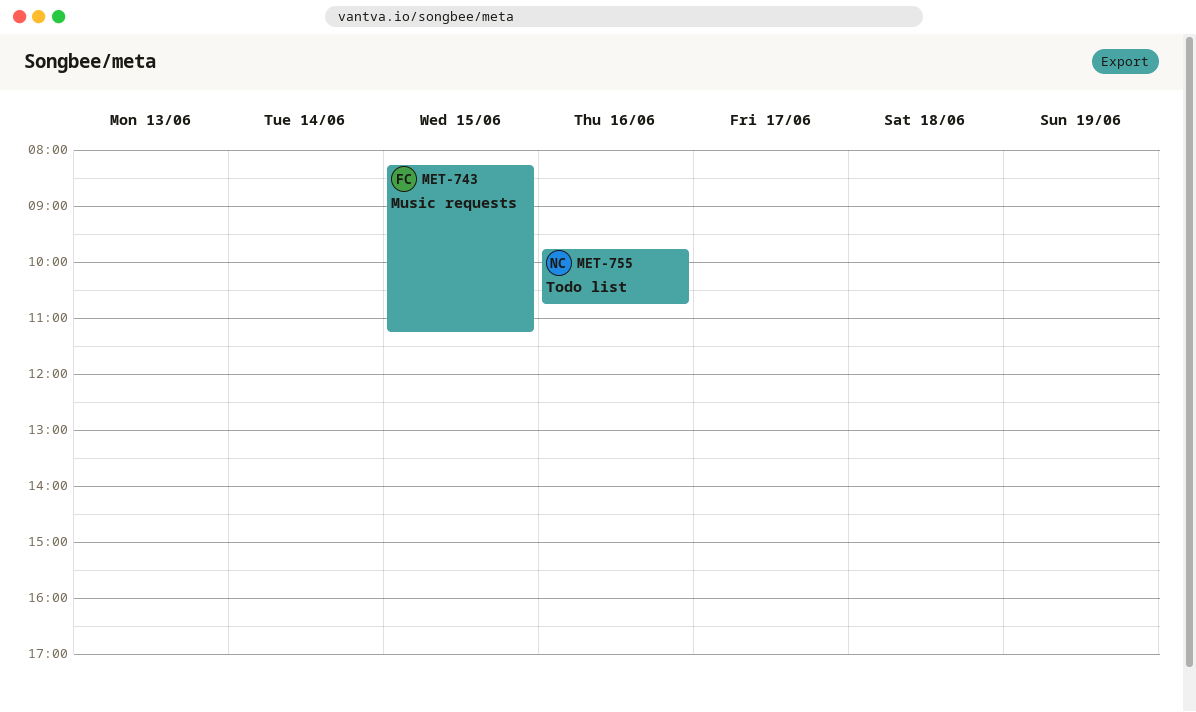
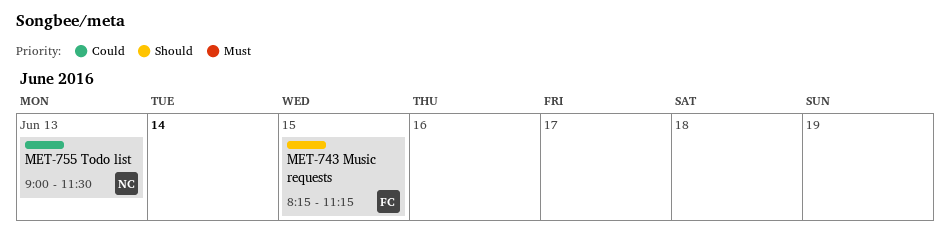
MET-755, day: Jun 16 -> Jun 13
MET-755, begins: 09:45 -> 09:00
MET-755, ends: 10:45 -> 11:30

